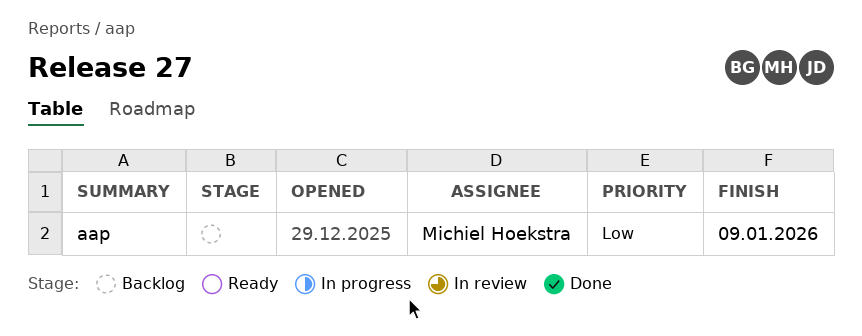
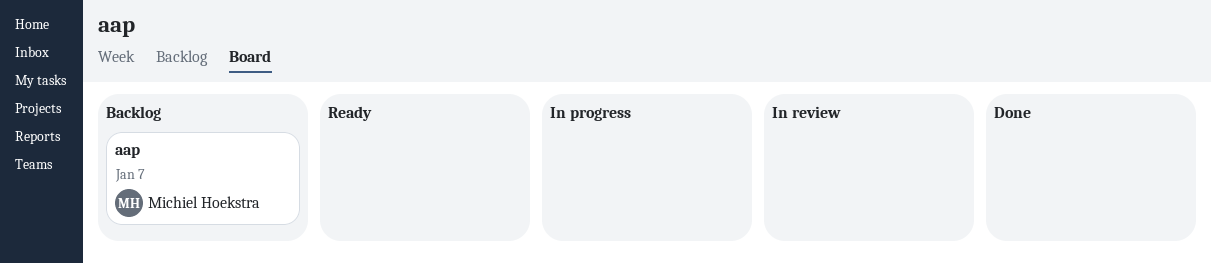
aap, due: Jan 9 -> Jan 7

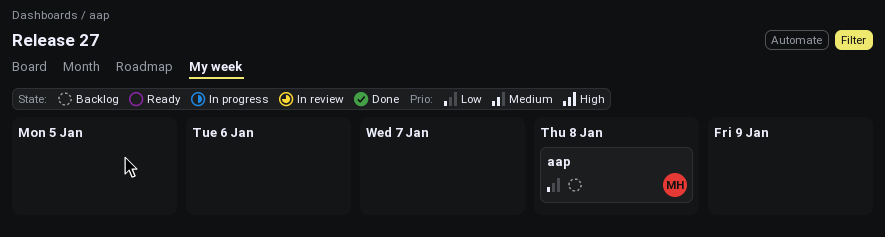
aap, due: Jan 7 -> Jan 8

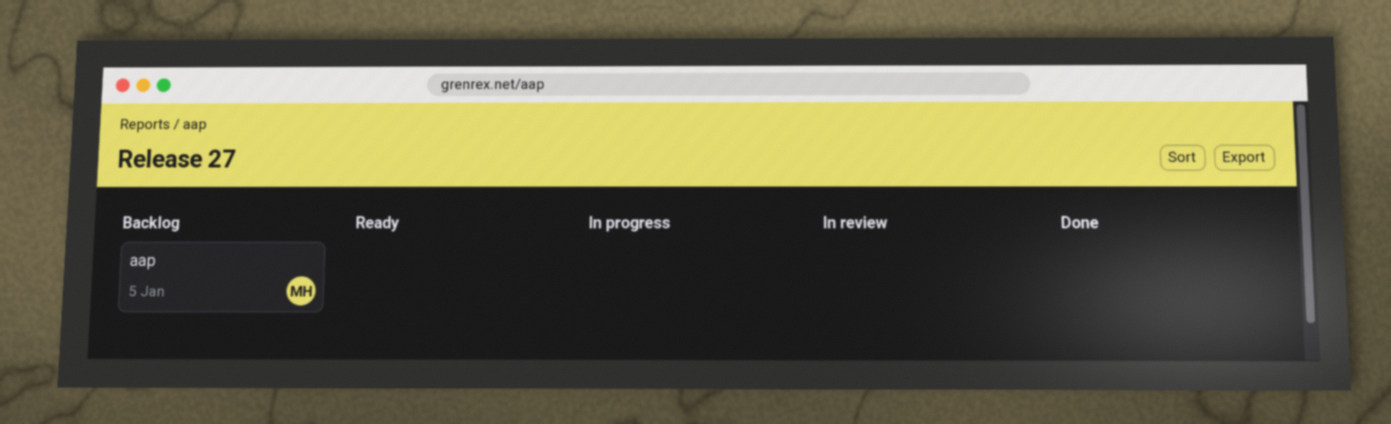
aap, due: Jan 8 -> Jan 5

